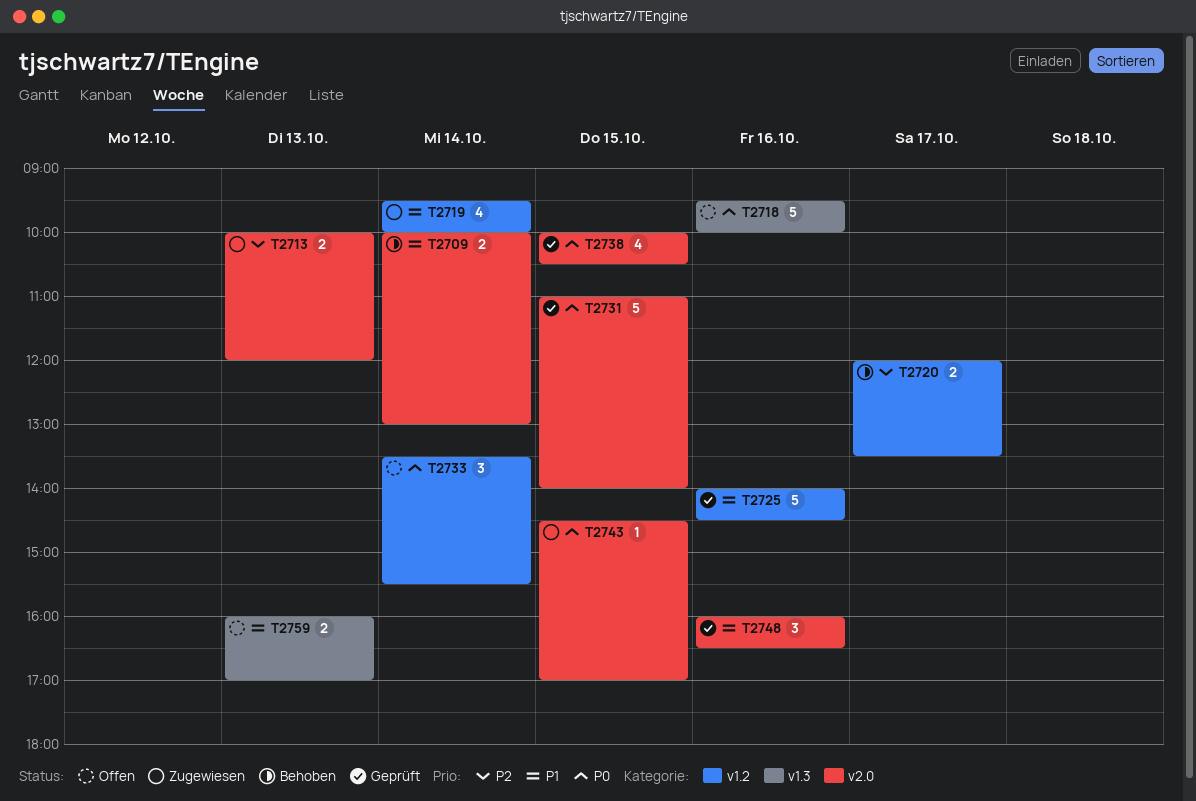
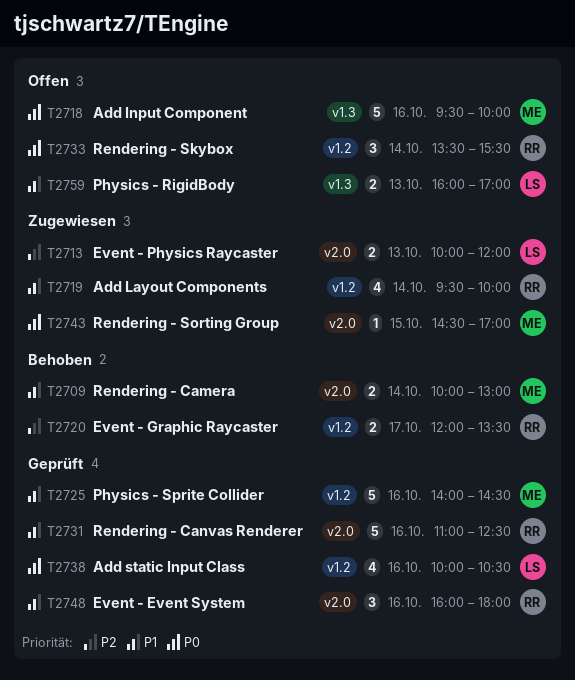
T2731, priority: P0 -> P1
T2731, day: Oct 15 -> Oct 16
T2731, ends: 14:00 -> 12:30
T2738, label: v2.0 -> v1.2
T2738, day: Oct 15 -> Oct 16
T2748, ends: 16:30 -> 18:00

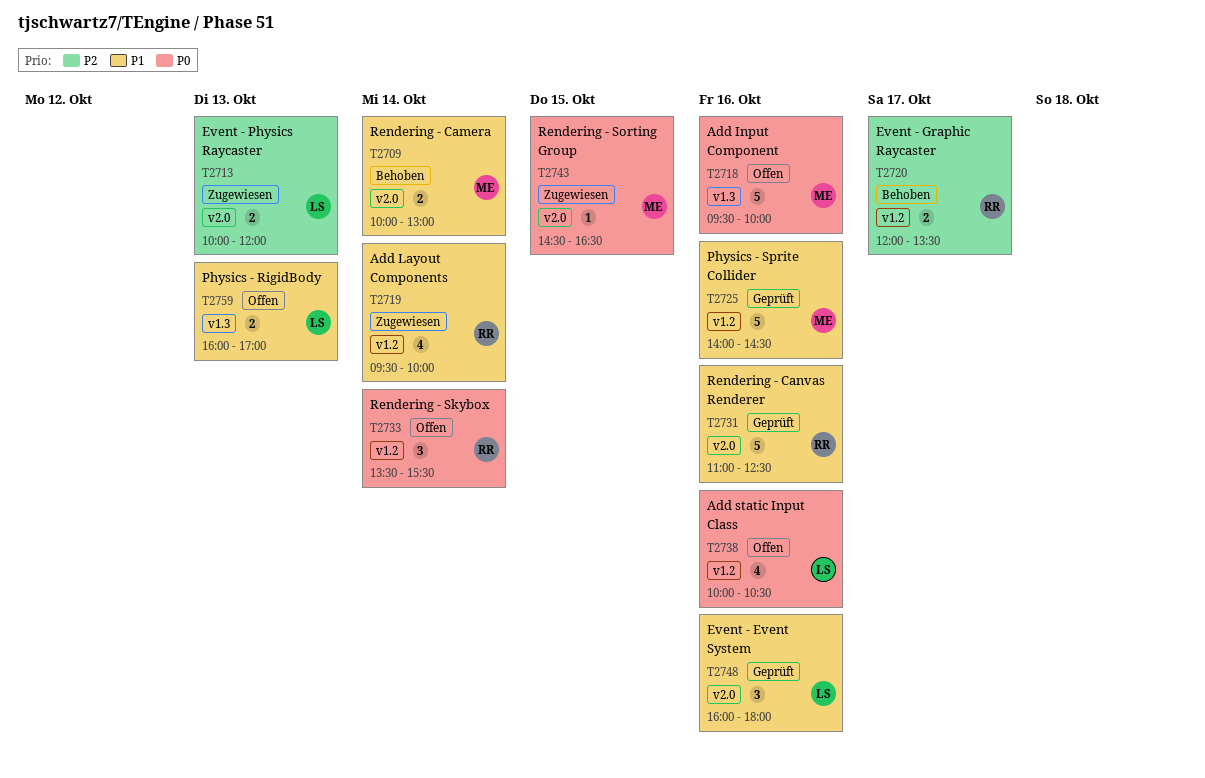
T2738, status: Geprüft -> Offen
T2743, ends: 17:00 -> 16:30
T2748, owner: RR -> LS

